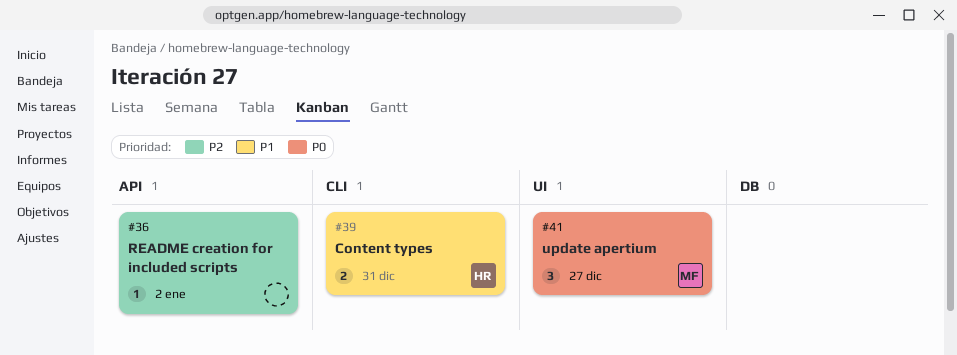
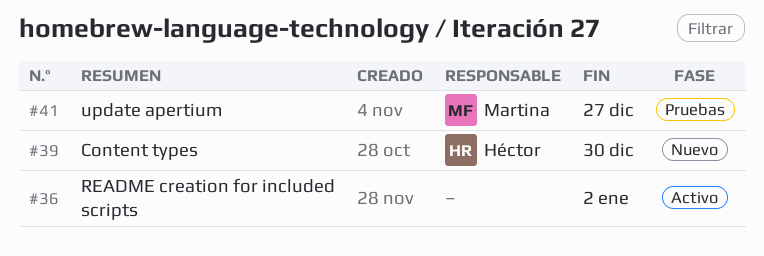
#39, due: Dec 31 -> Dec 30

